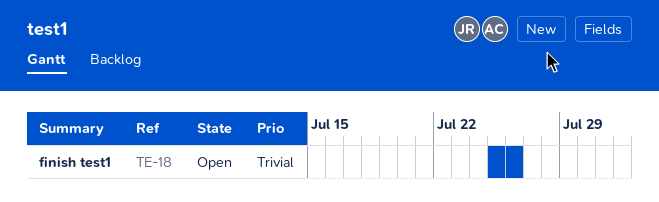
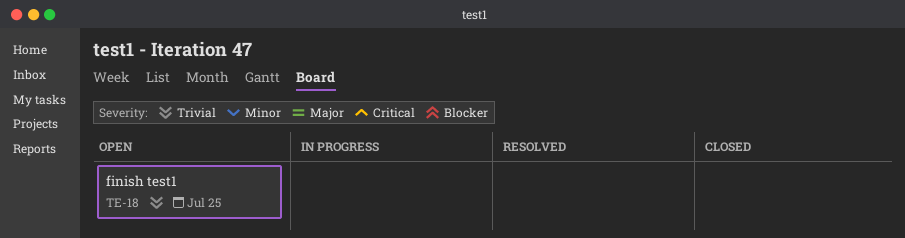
TE-18, due: Jul 26 -> Jul 25

